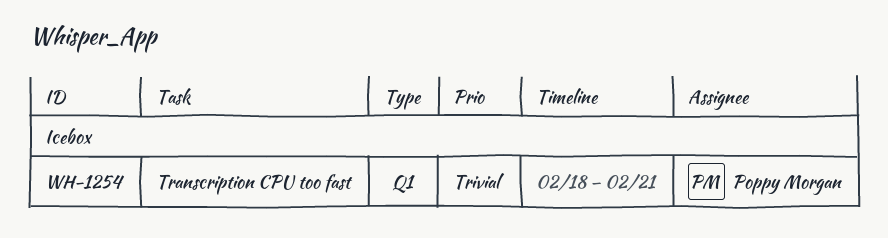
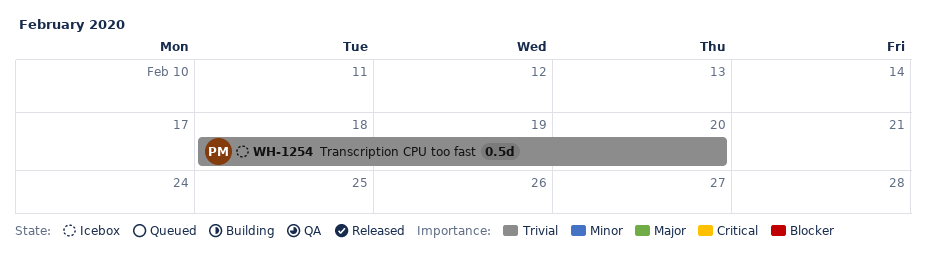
WH-1254, due: Feb 21 -> Feb 20

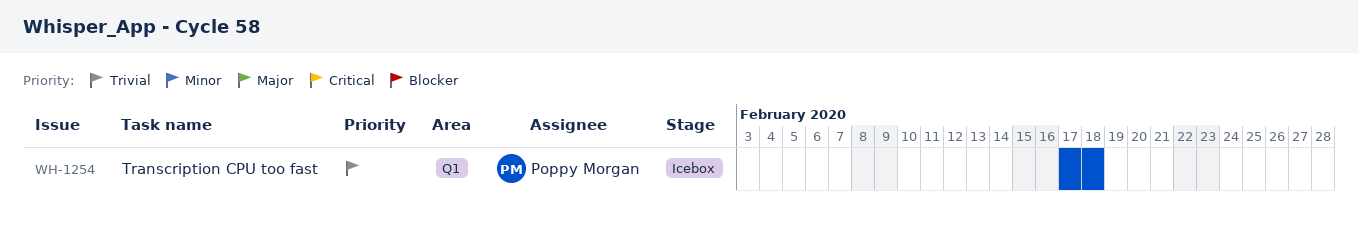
WH-1254, start: Feb 18 -> Feb 17
WH-1254, due: Feb 20 -> Feb 18

